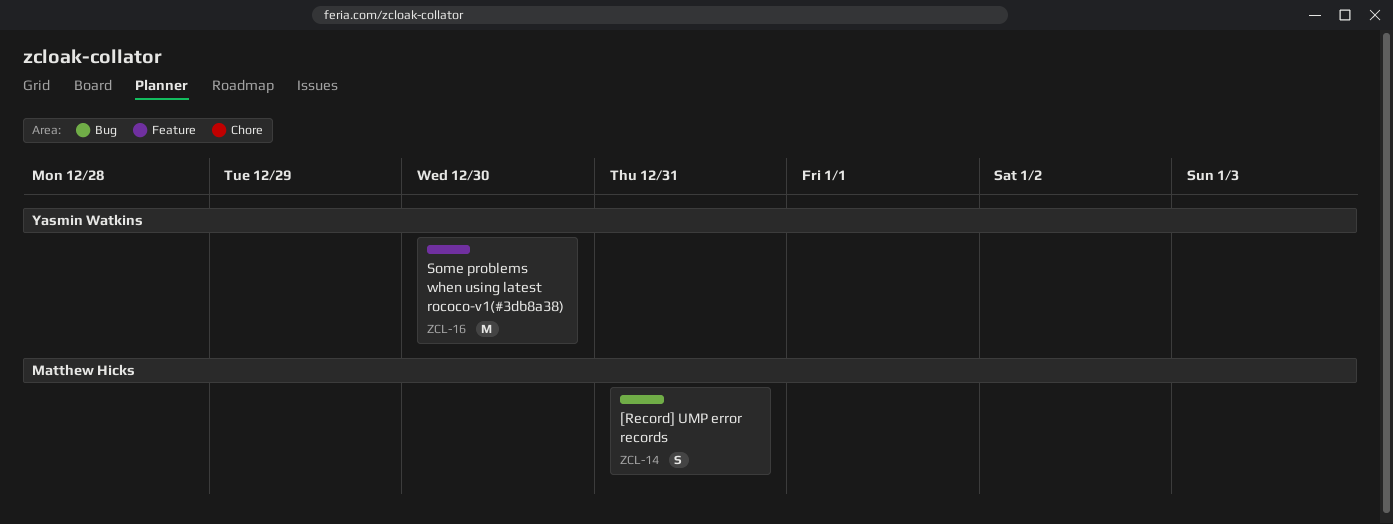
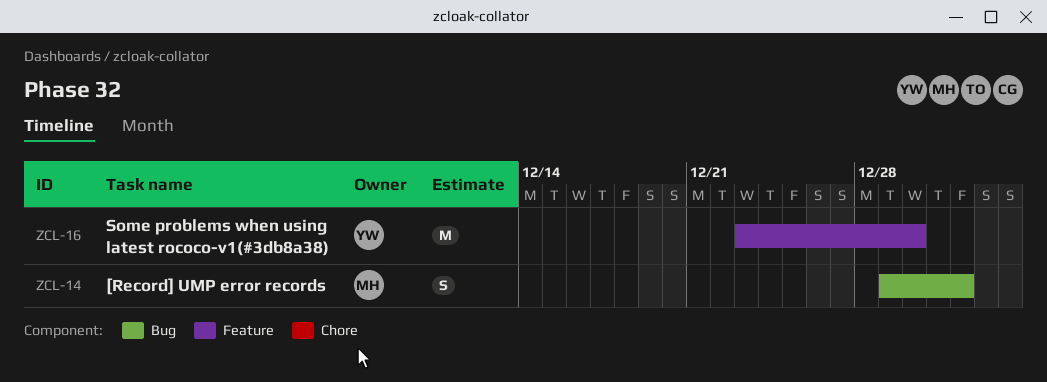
ZCL-14, due: Dec 31 -> Jan 1

